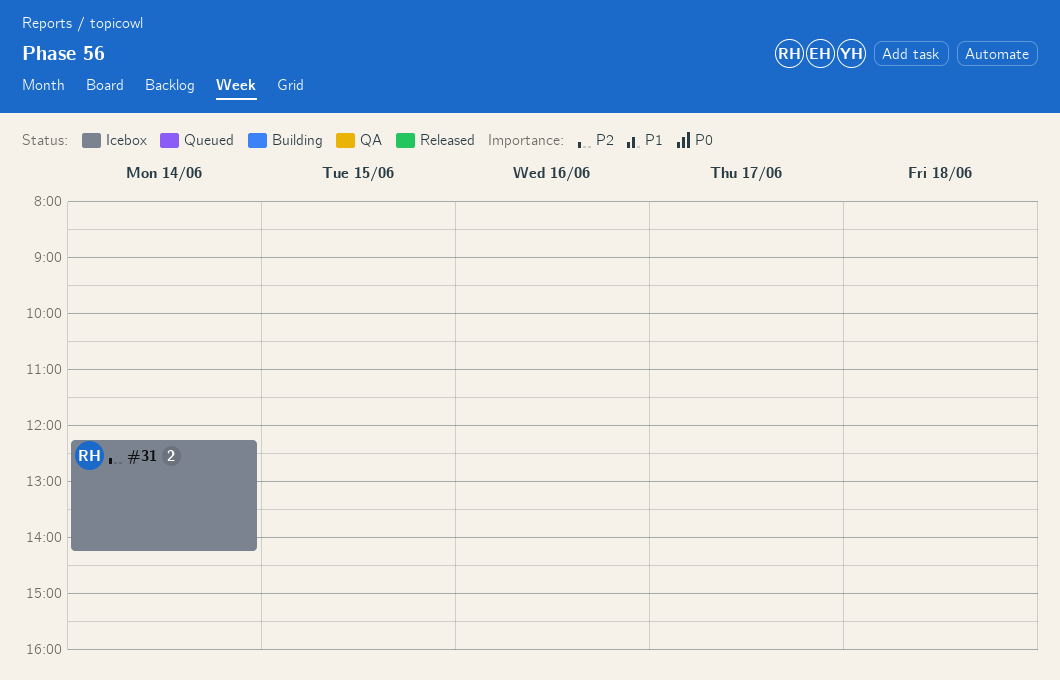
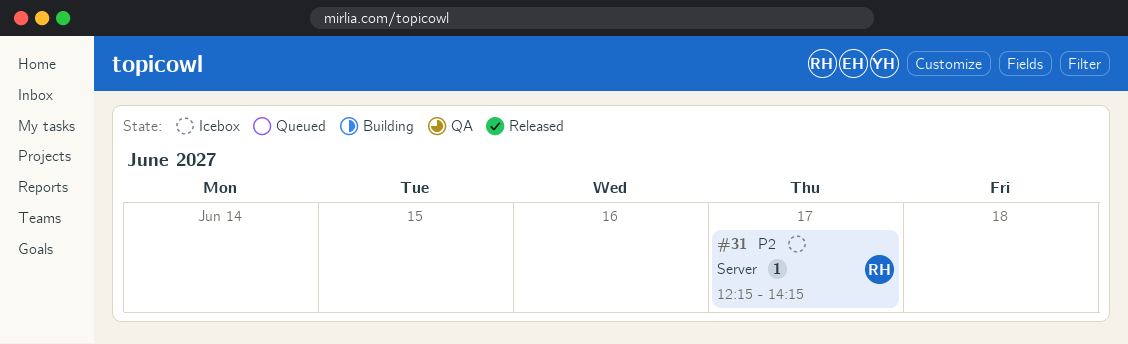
#31, estimate: 2 -> 1
#31, day: Jun 14 -> Jun 17

